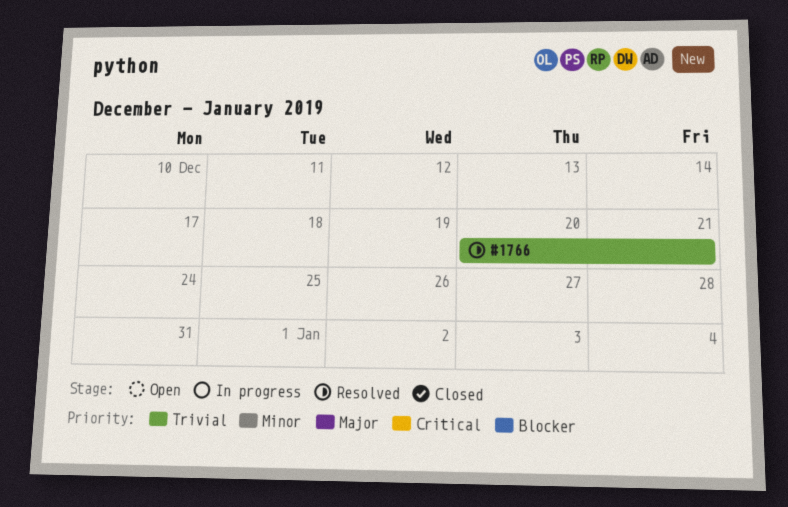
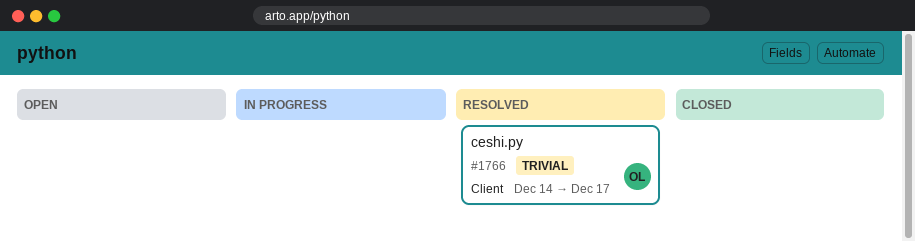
#1766, start: Dec 20 -> Dec 14
#1766, due: Dec 21 -> Dec 17

